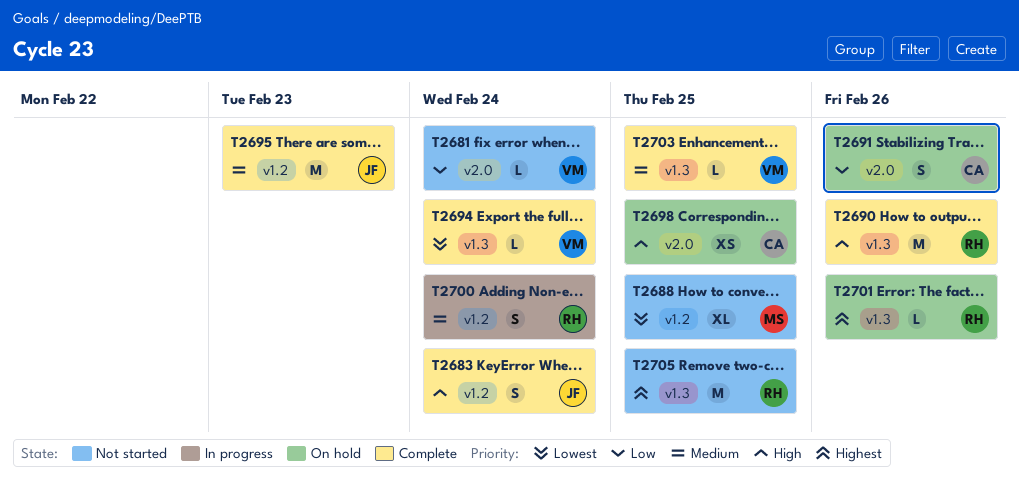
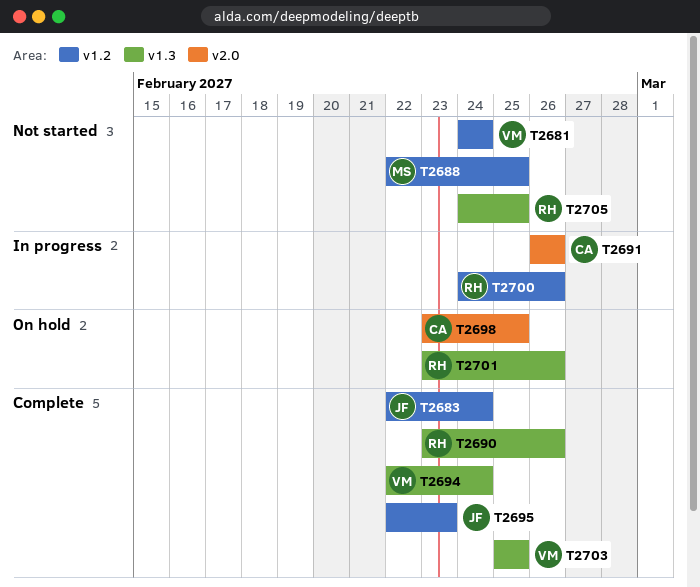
T2681, label: v2.0 -> v1.2
T2691, status: On hold -> In progress
T2700, due: Feb 24 -> Feb 26

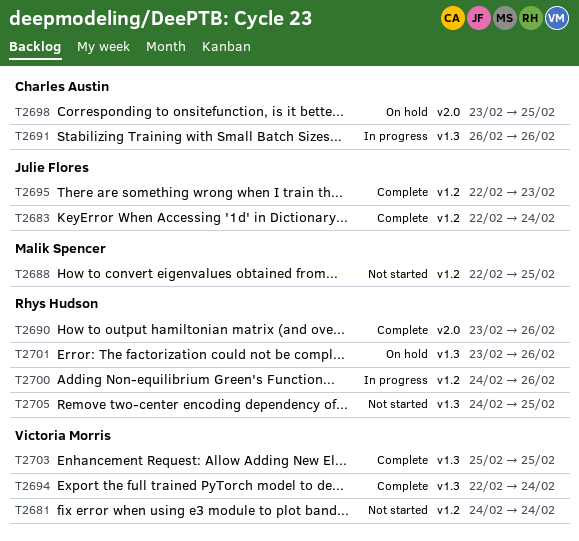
T2690, label: v1.3 -> v2.0
T2691, label: v2.0 -> v1.3

